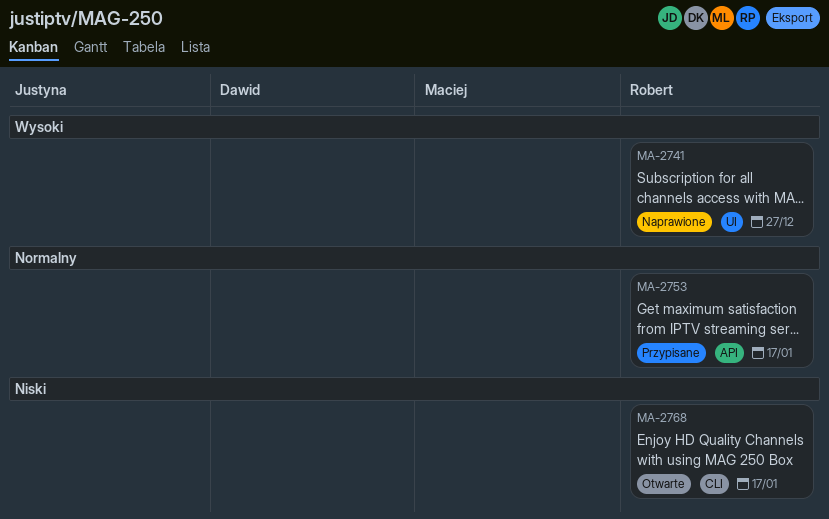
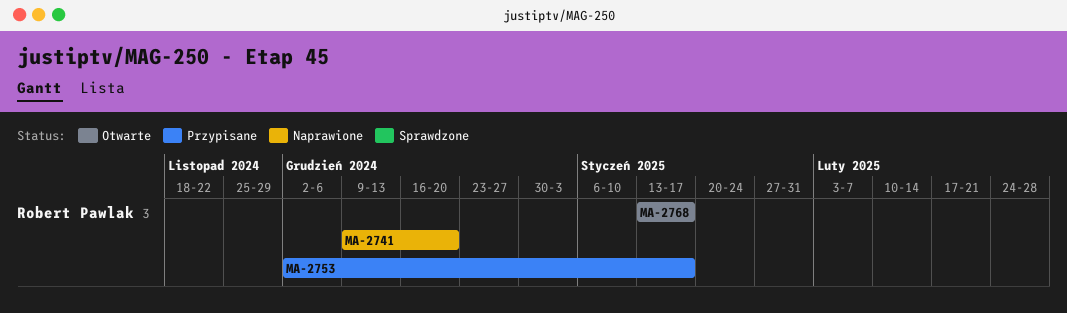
MA-2741, due: Dec 27 -> Dec 20

